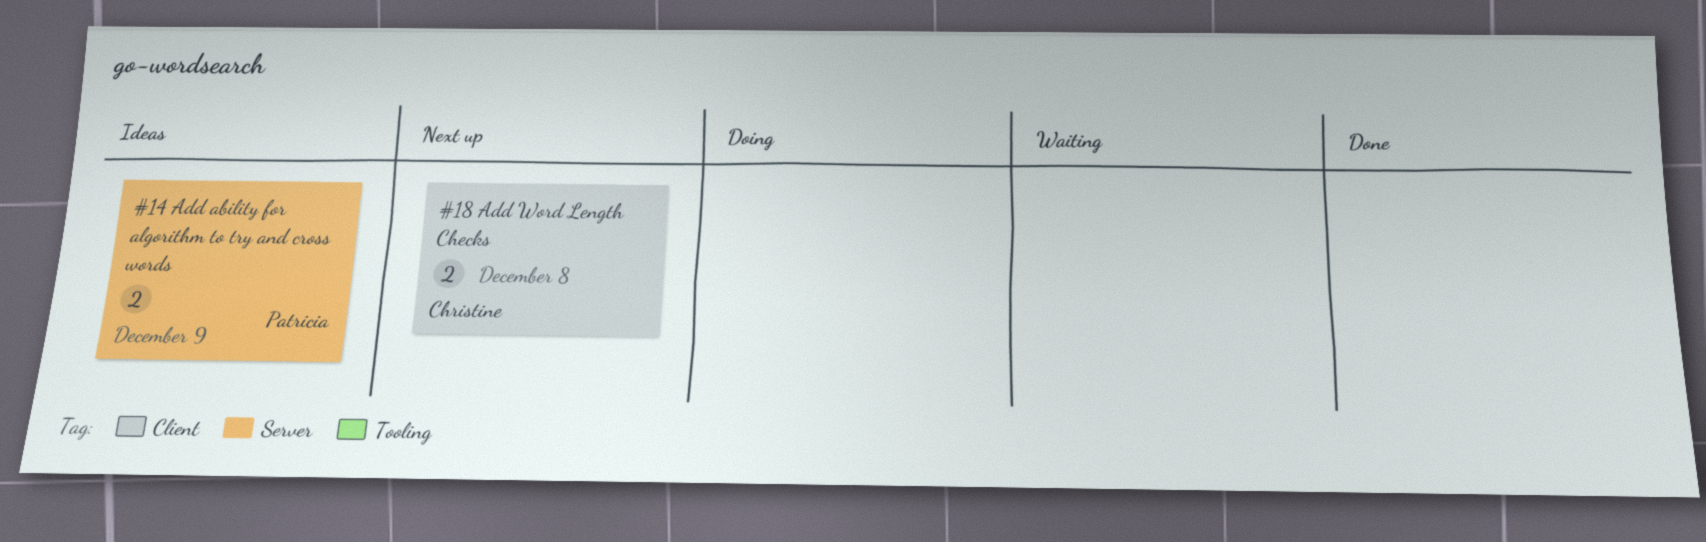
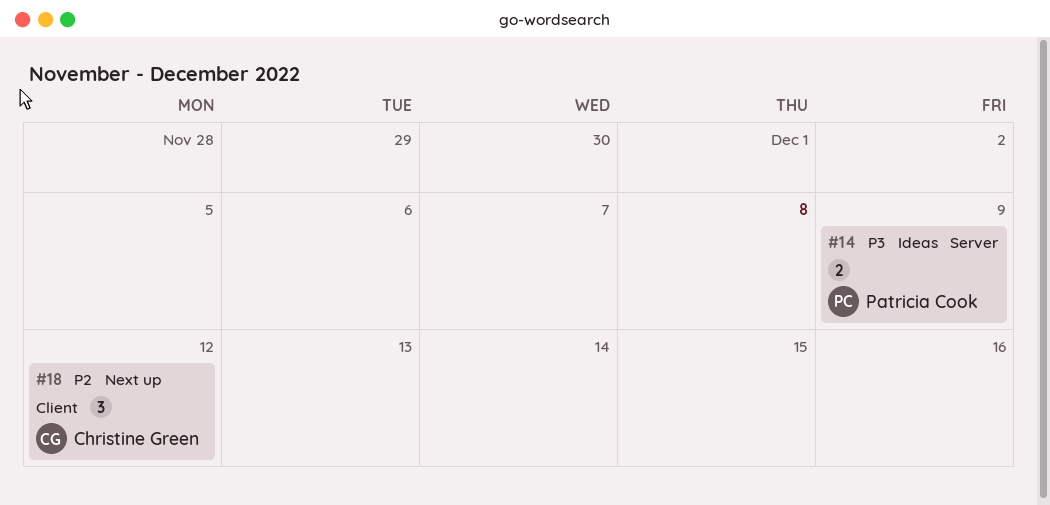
#18, estimate: 2 -> 3
#18, due: Dec 8 -> Dec 12

